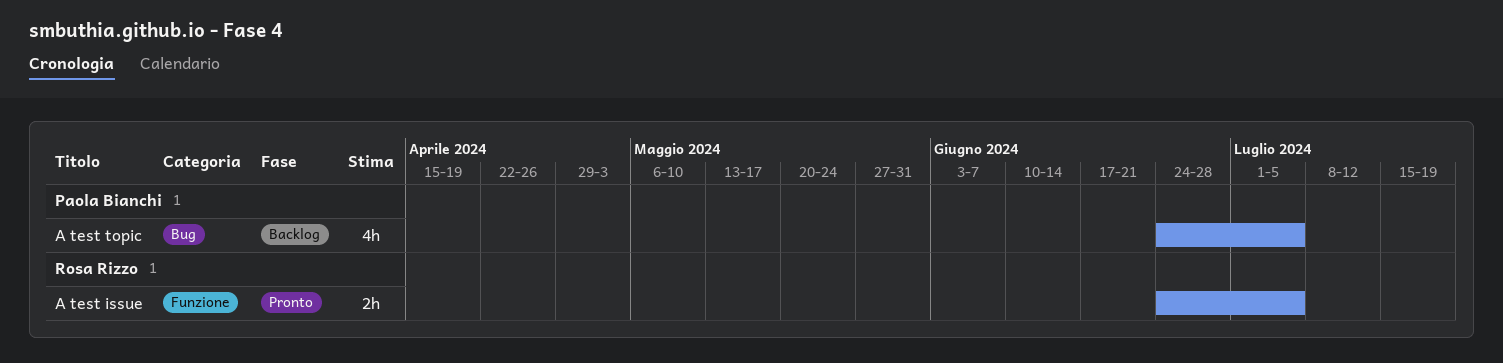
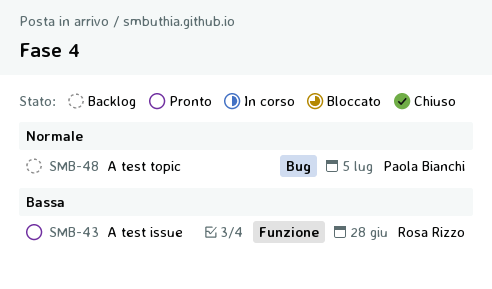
A test issue, due: Jul 5 -> Jun 28

